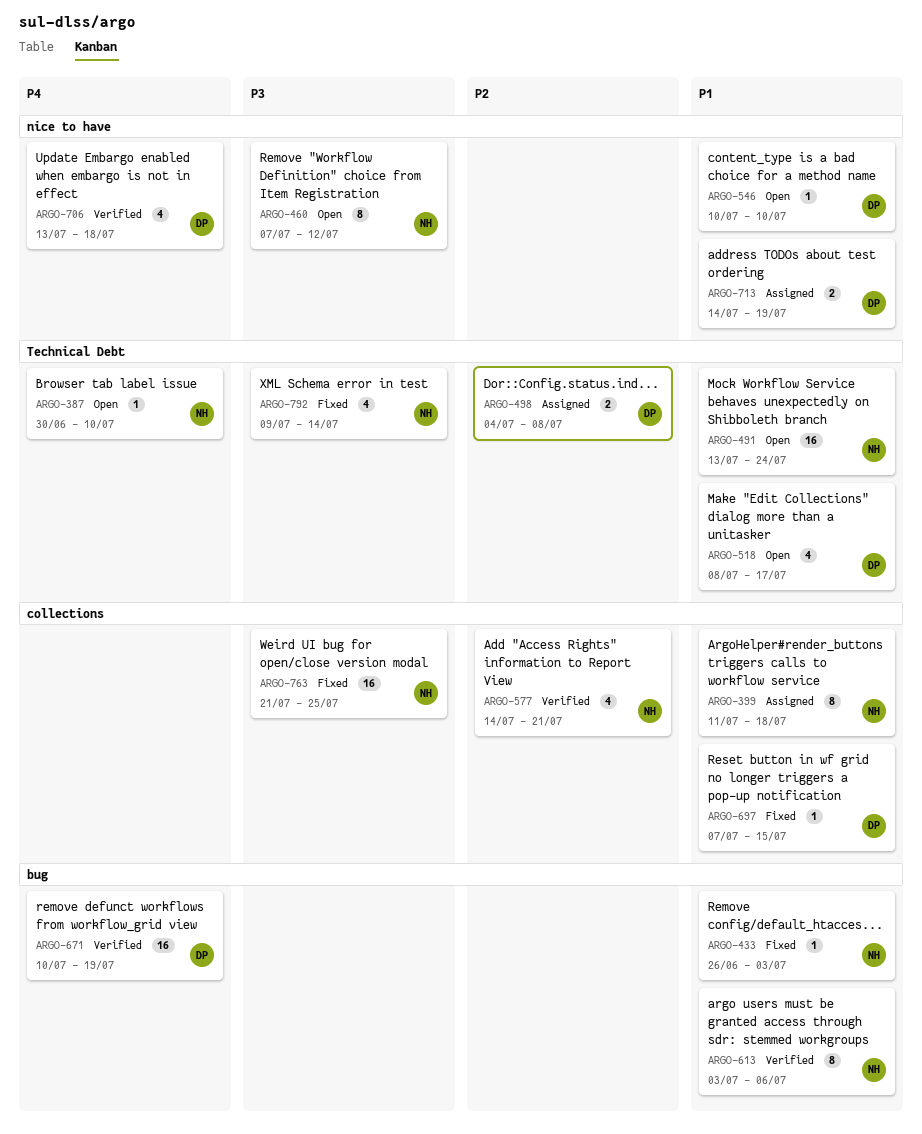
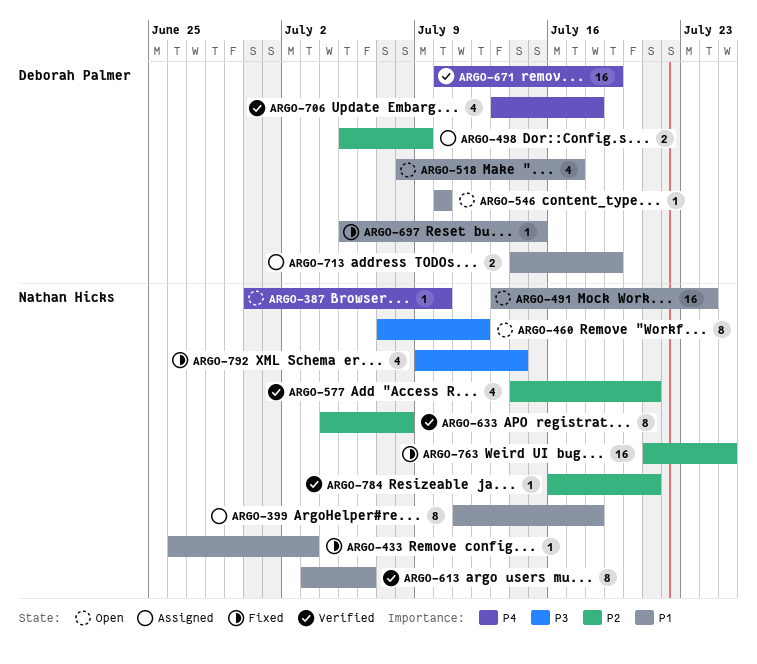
ARGO-498, start: Jul 4 -> Jul 5
ARGO-498, due: Jul 8 -> Jul 9
ARGO-633: none -> present
ARGO-697, start: Jul 7 -> Jul 5
ARGO-763, priority: P3 -> P2
ARGO-784: none -> present

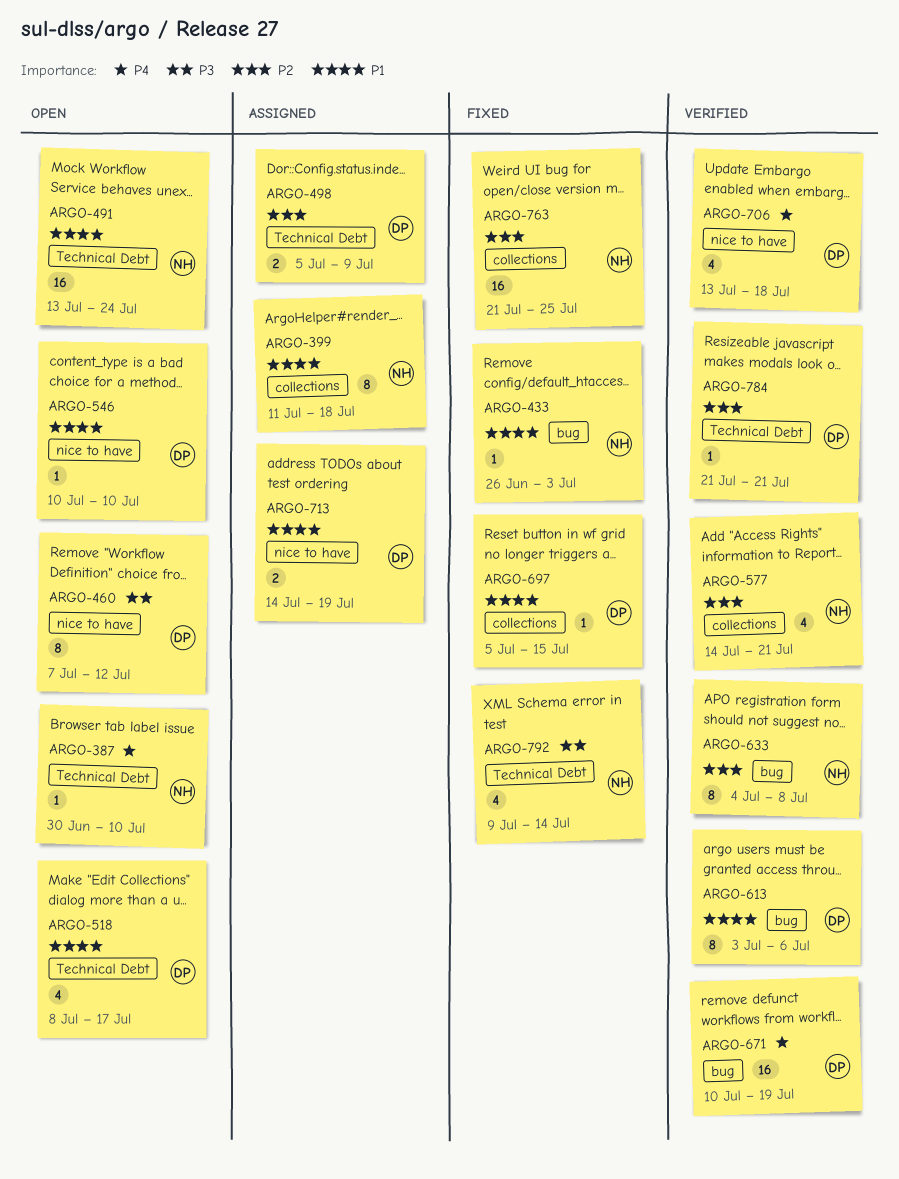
ARGO-460, owner: Nathan Hicks -> Deborah Palmer
ARGO-613, owner: Nathan Hicks -> Deborah Palmer
ARGO-784, owner: Nathan Hicks -> Deborah Palmer
ARGO-784, start: Jul 16 -> Jul 21

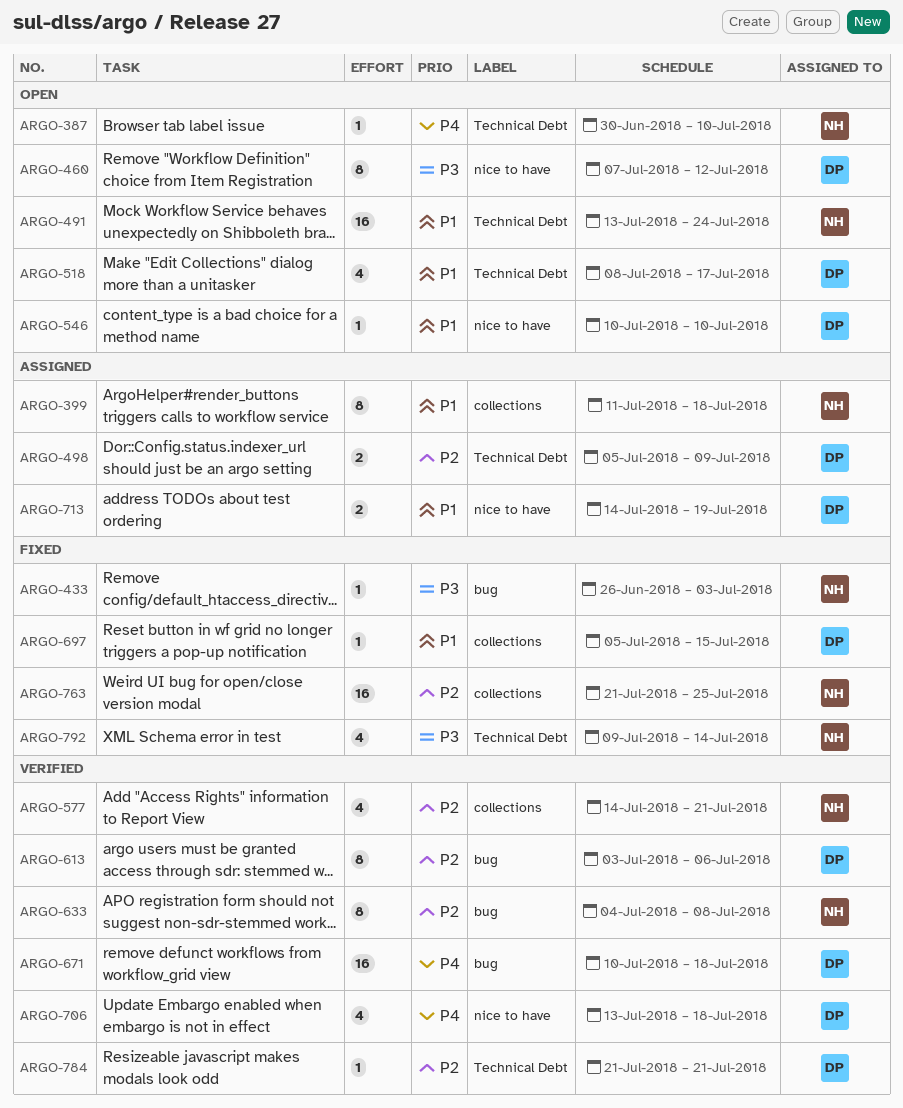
ARGO-433, priority: P1 -> P3
ARGO-613, priority: P1 -> P2
ARGO-671, due: Jul 19 -> Jul 18

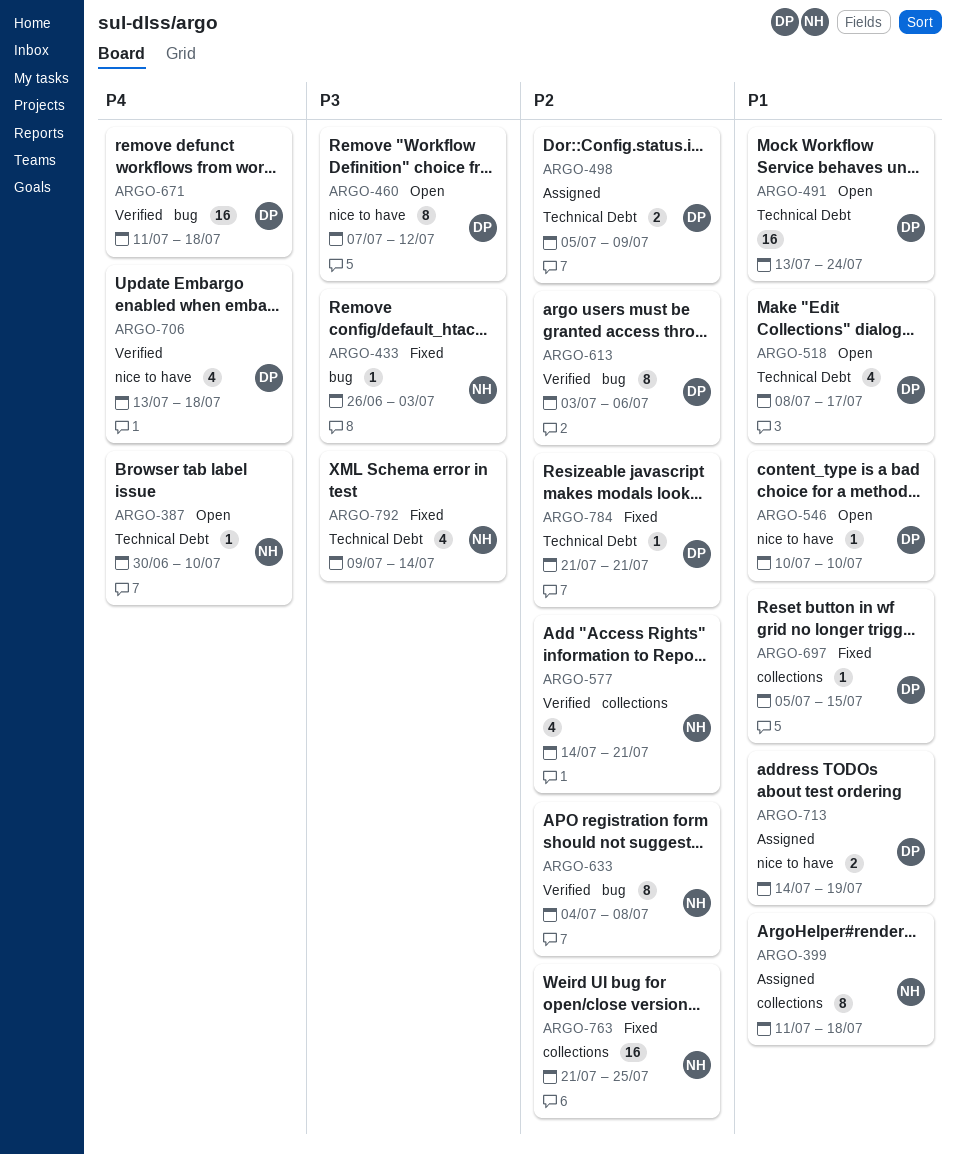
ARGO-491, owner: NH -> DP
ARGO-671, start: Jul 10 -> Jul 11
ARGO-784, status: Verified -> Fixed

